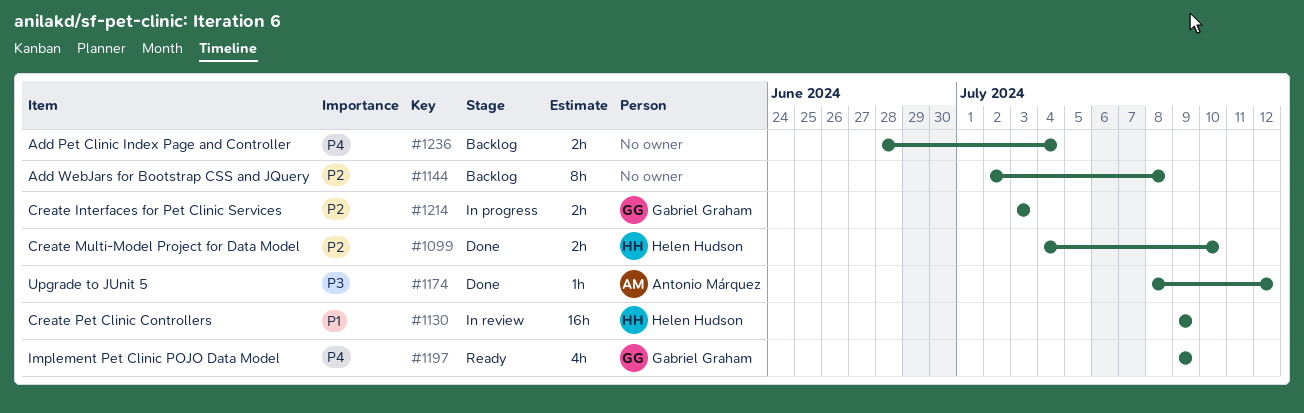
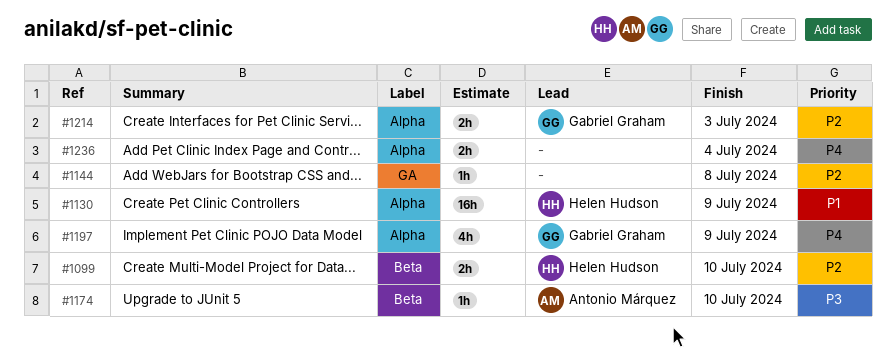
#1144, estimate: 8h -> 1h
#1174, due: Jul 12 -> Jul 10

